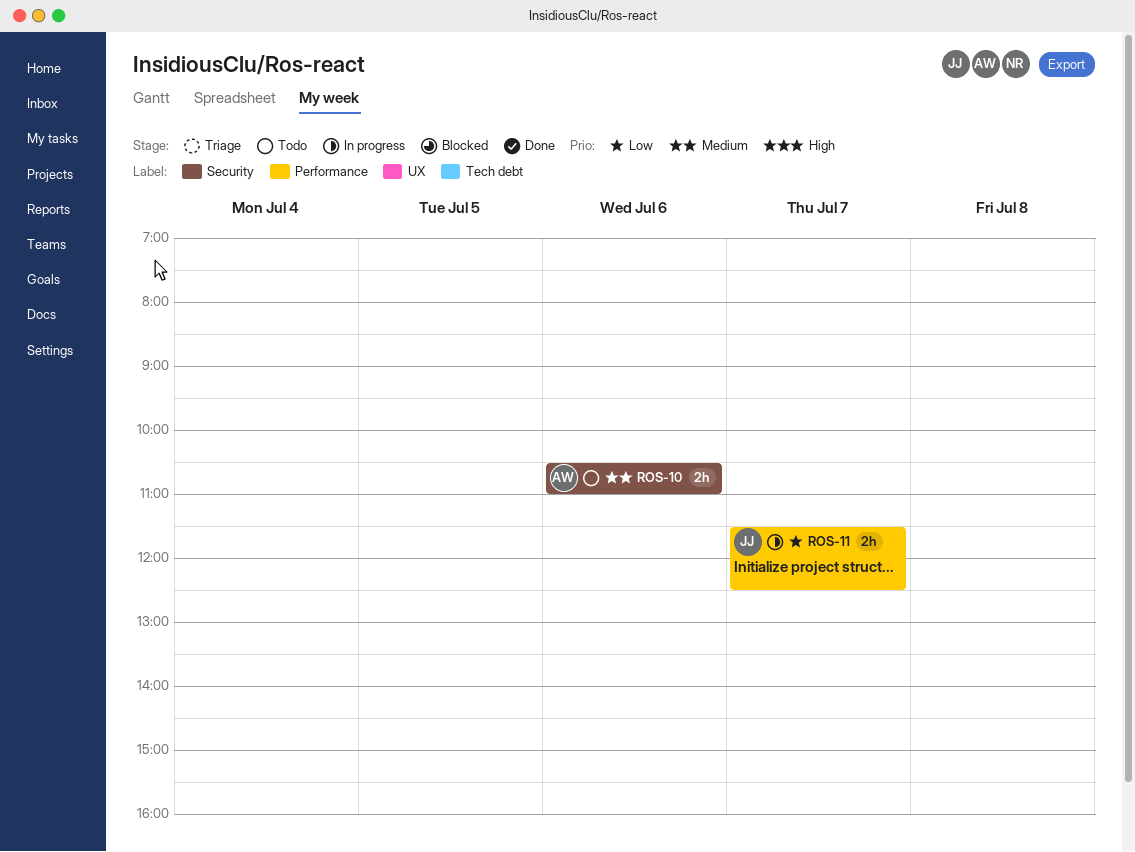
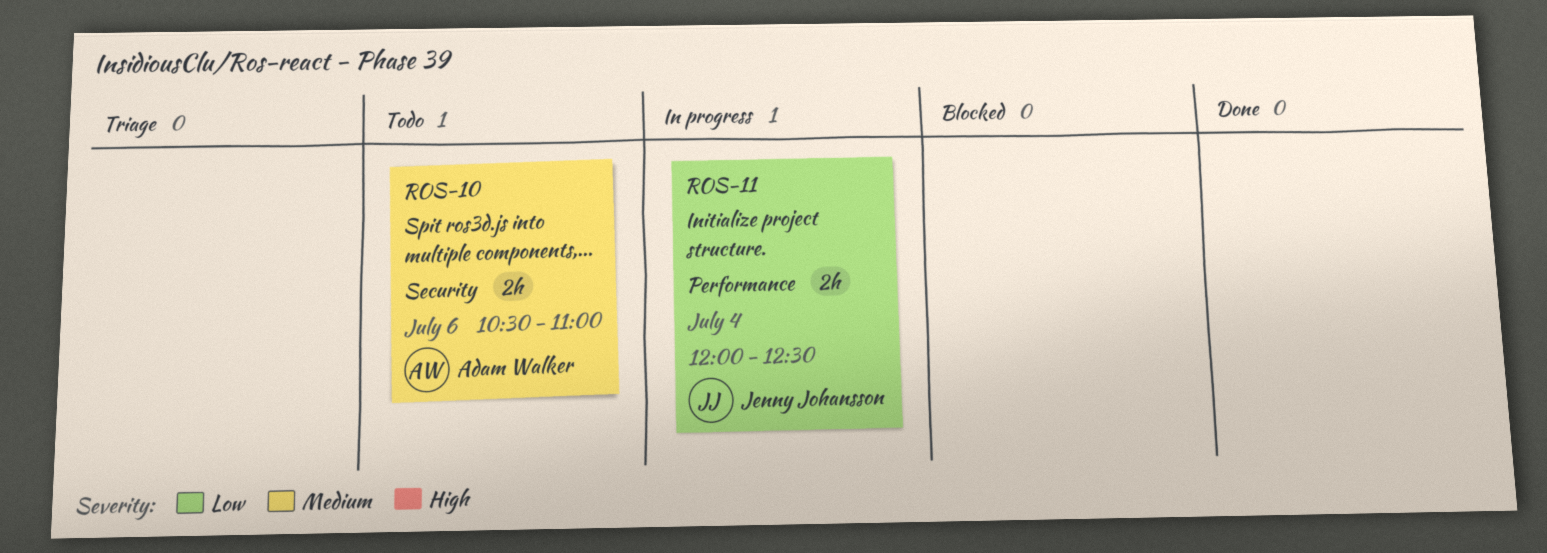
ROS-11, day: Jul 7 -> Jul 4
ROS-11, begins: 11:30 -> 12:00

